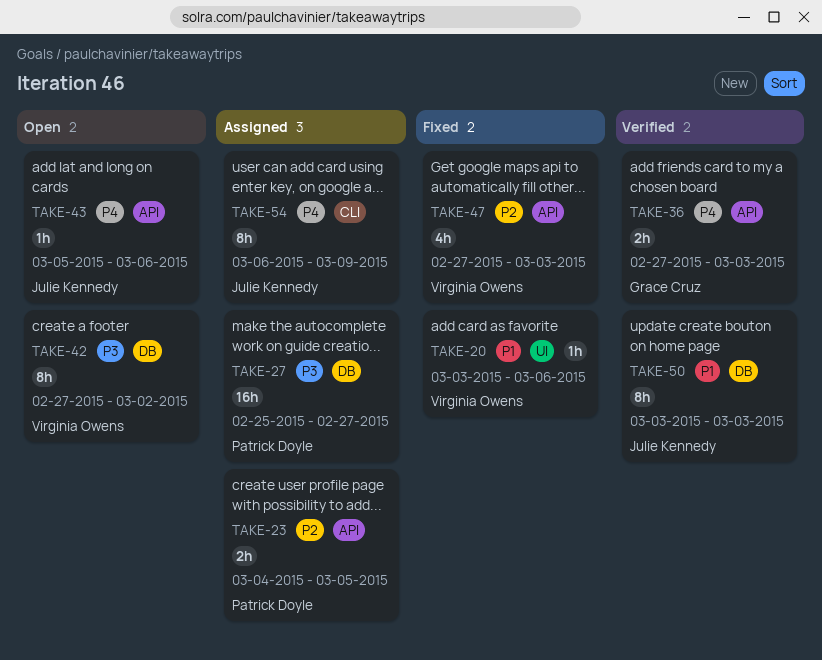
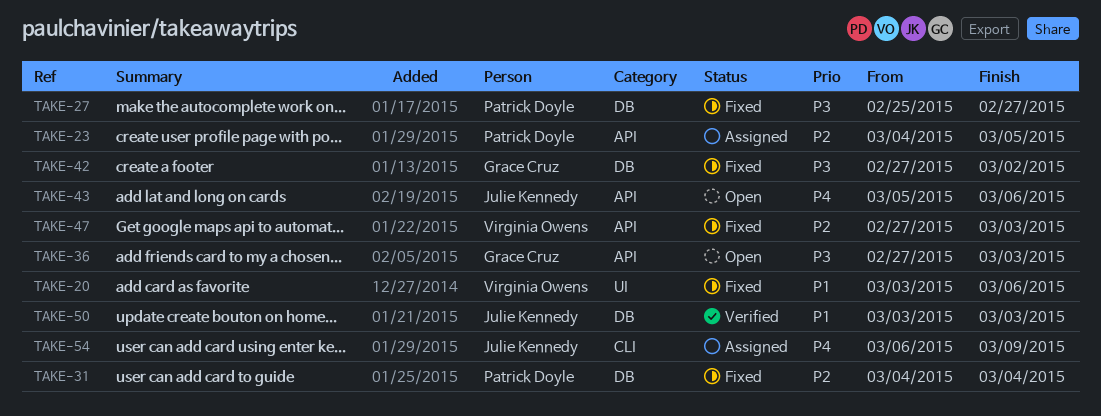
TAKE-27, status: Assigned -> Fixed
TAKE-31: none -> present
TAKE-36, status: Verified -> Open
TAKE-36, priority: P4 -> P3
TAKE-42, status: Open -> Fixed
TAKE-42, owner: Virginia Owens -> Grace Cruz

